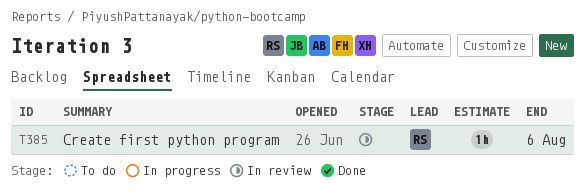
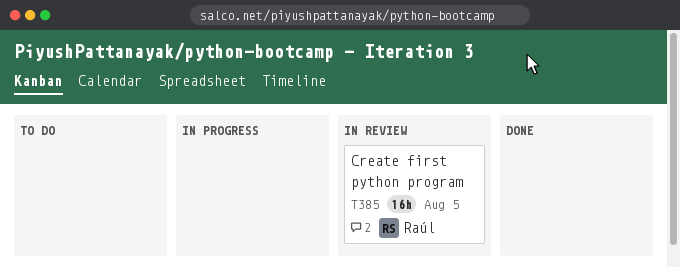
T385, estimate: 1h -> 16h
T385, due: Aug 6 -> Aug 5

